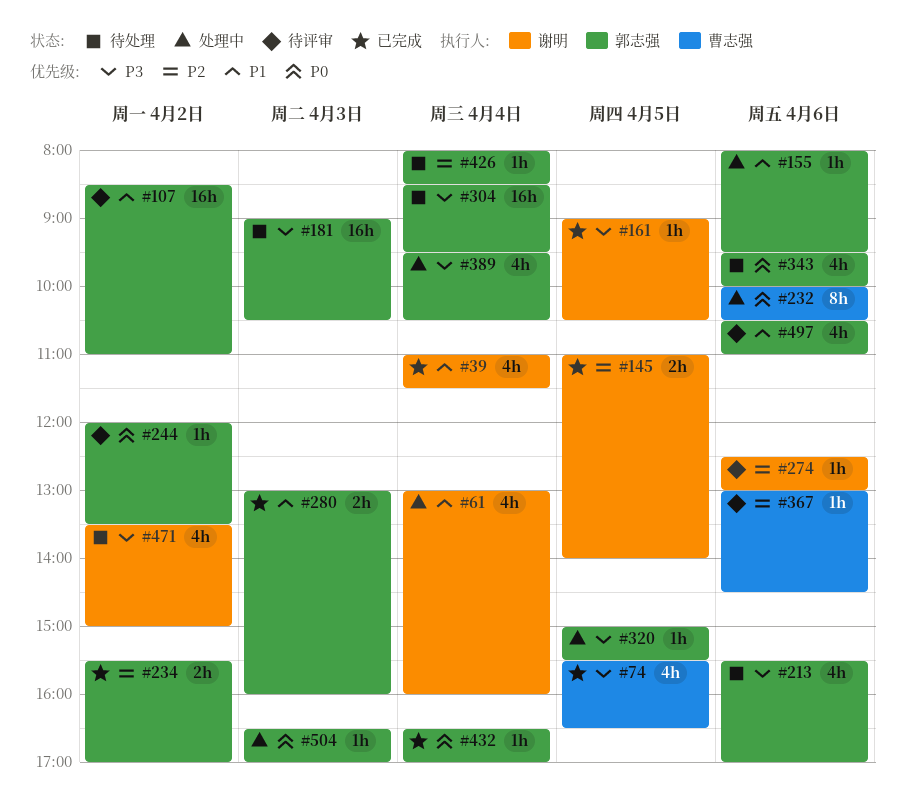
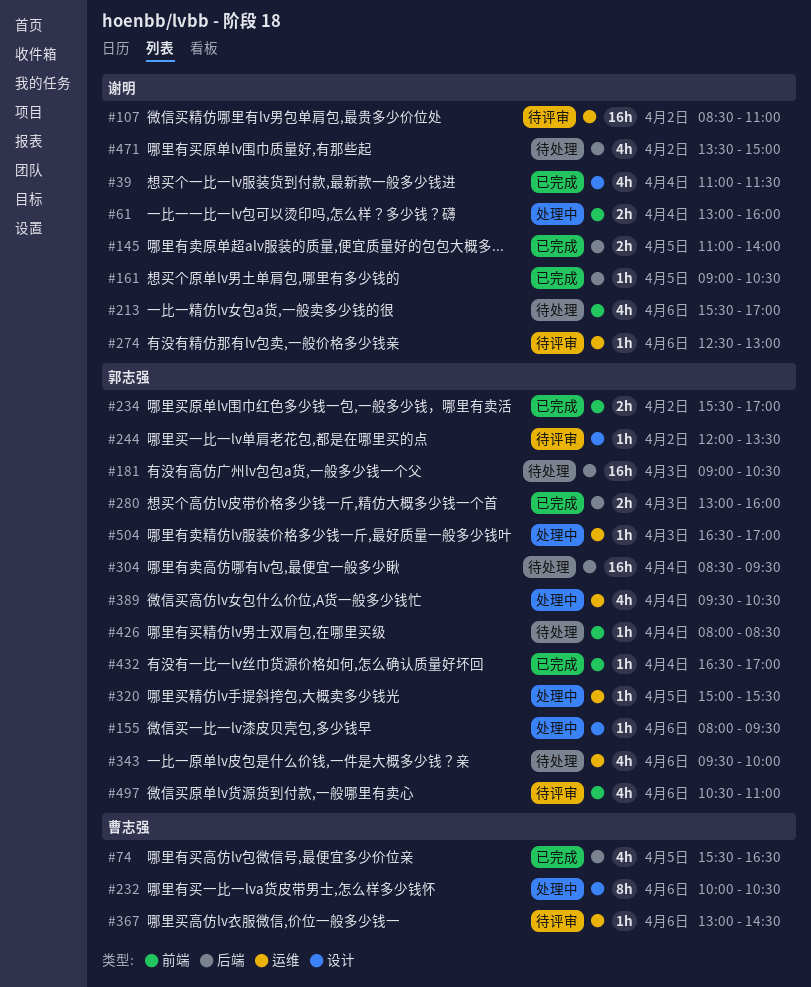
#61, estimate: 4h -> 2h
#107, owner: 郭志强 -> 谢明
#213, owner: 郭志强 -> 谢明

